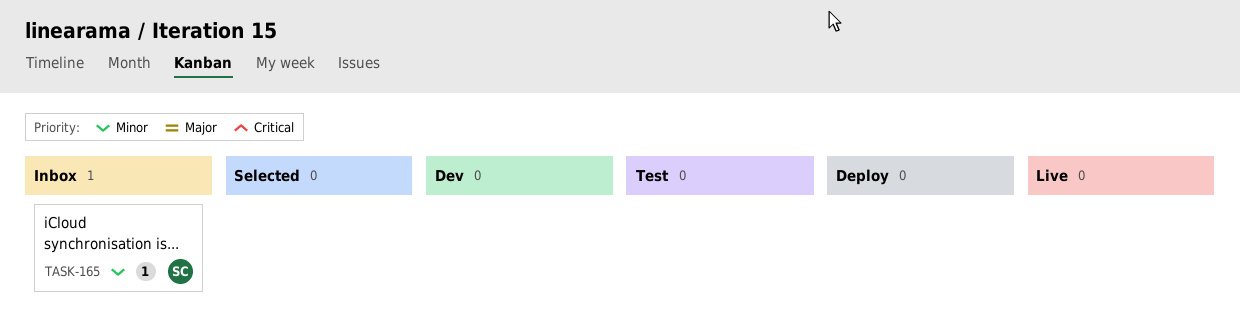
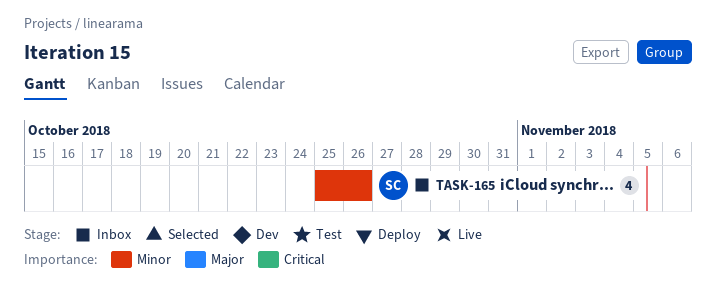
TASK-165, estimate: 1 -> 4

